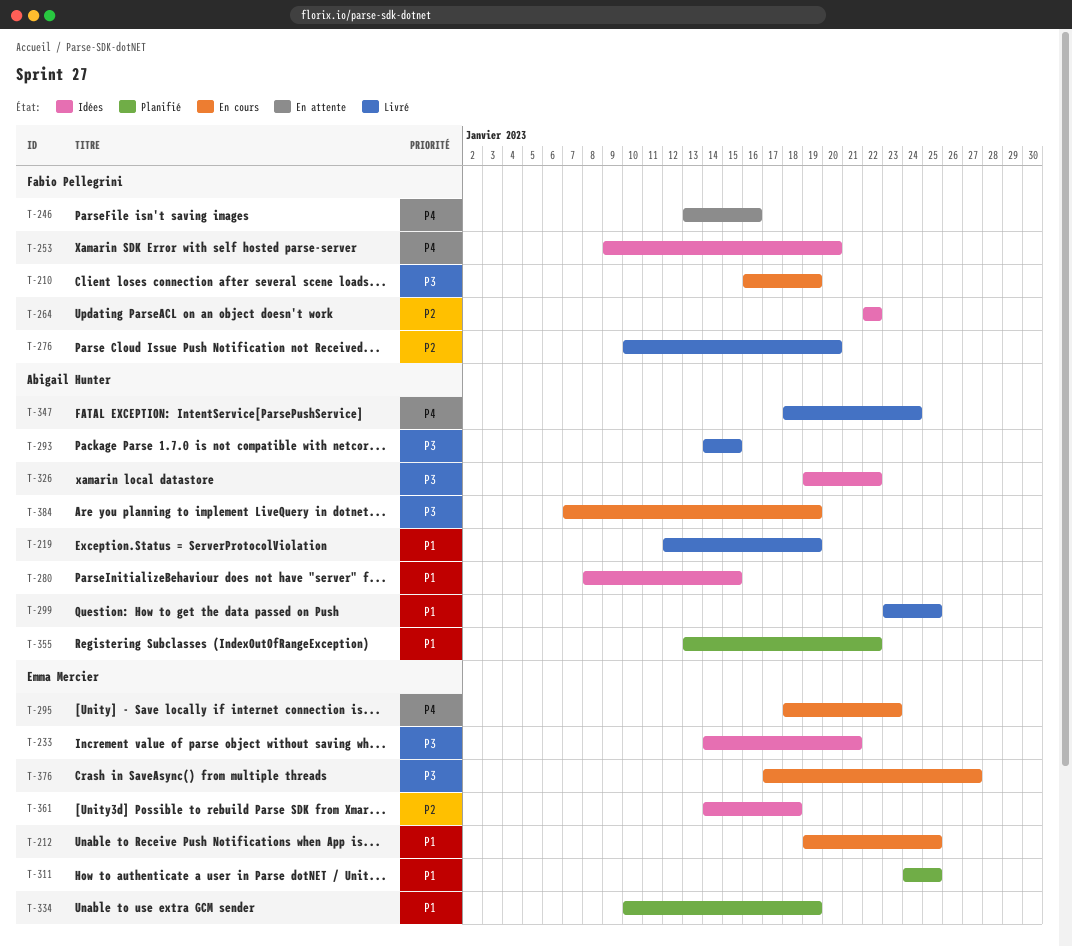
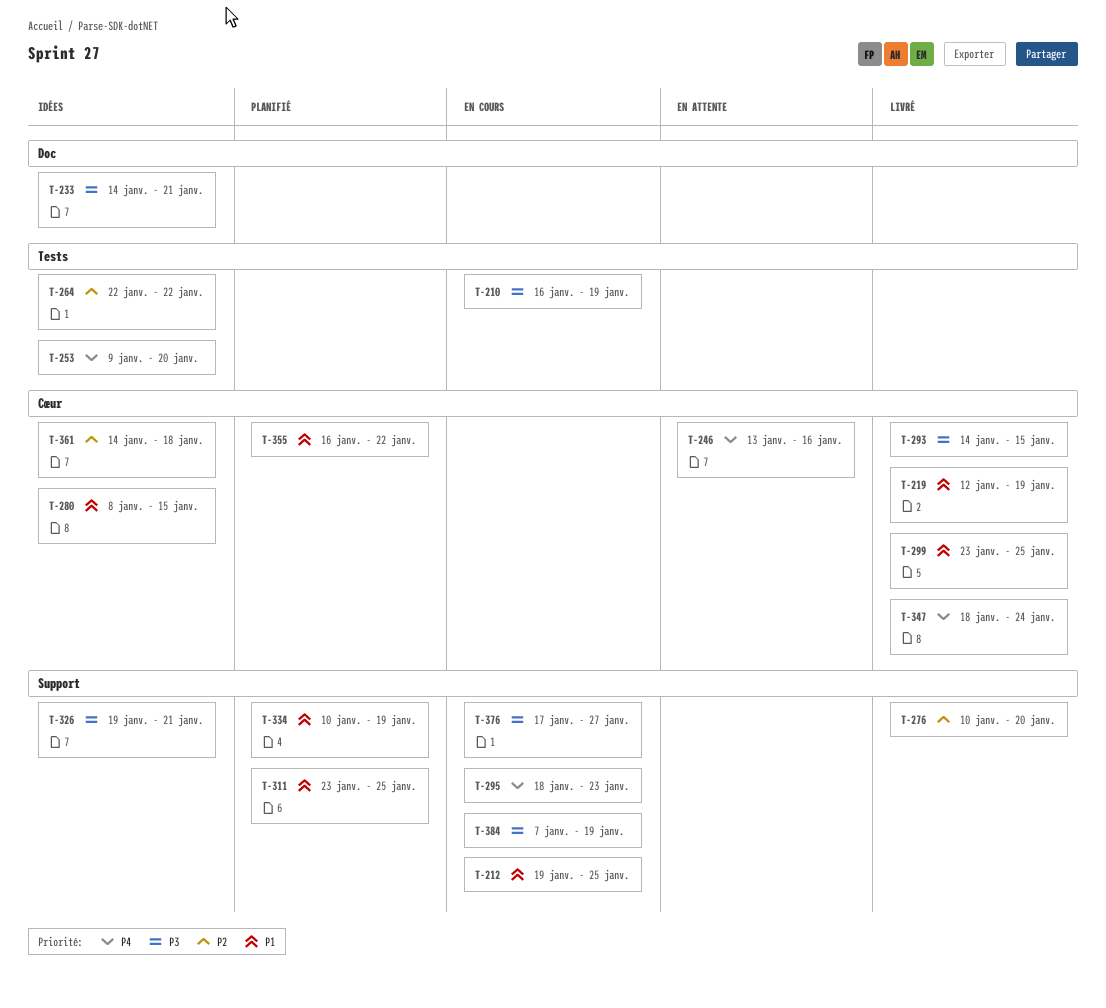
T-311, start: Jan 24 -> Jan 23
T-326, due: Jan 22 -> Jan 21
T-355, start: Jan 13 -> Jan 16

